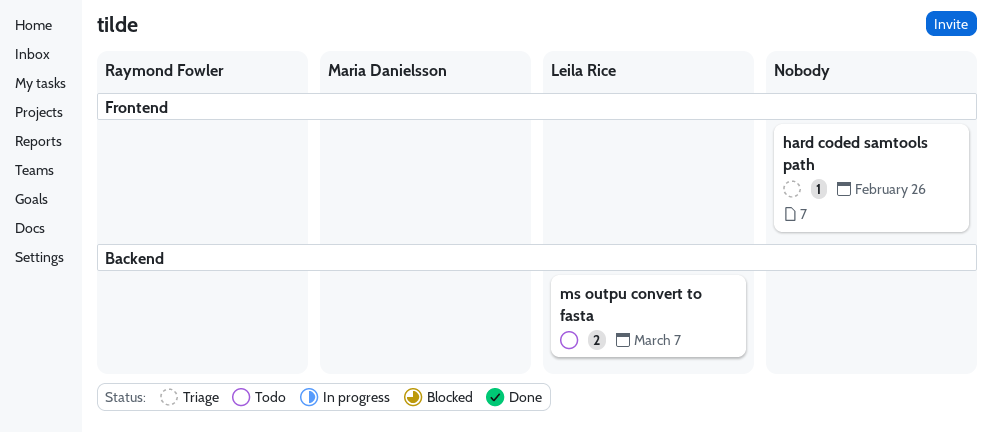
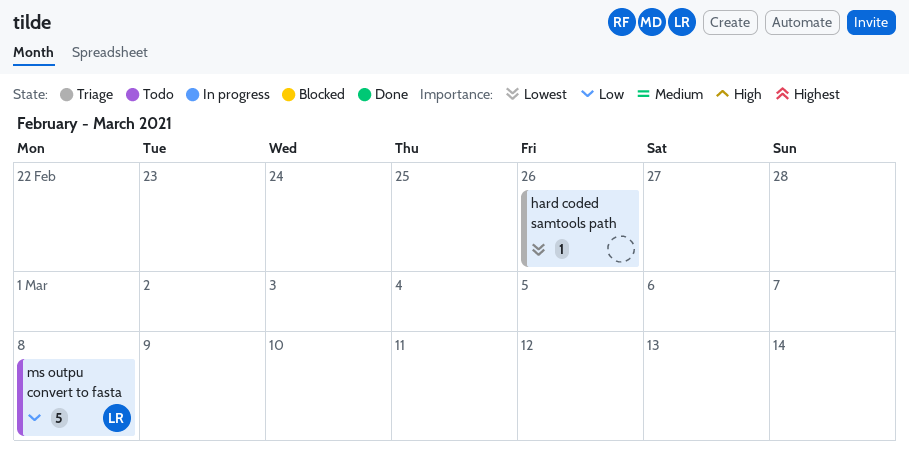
ms outpu convert to fasta, estimate: 2 -> 5
ms outpu convert to fasta, due: Mar 7 -> Mar 8

